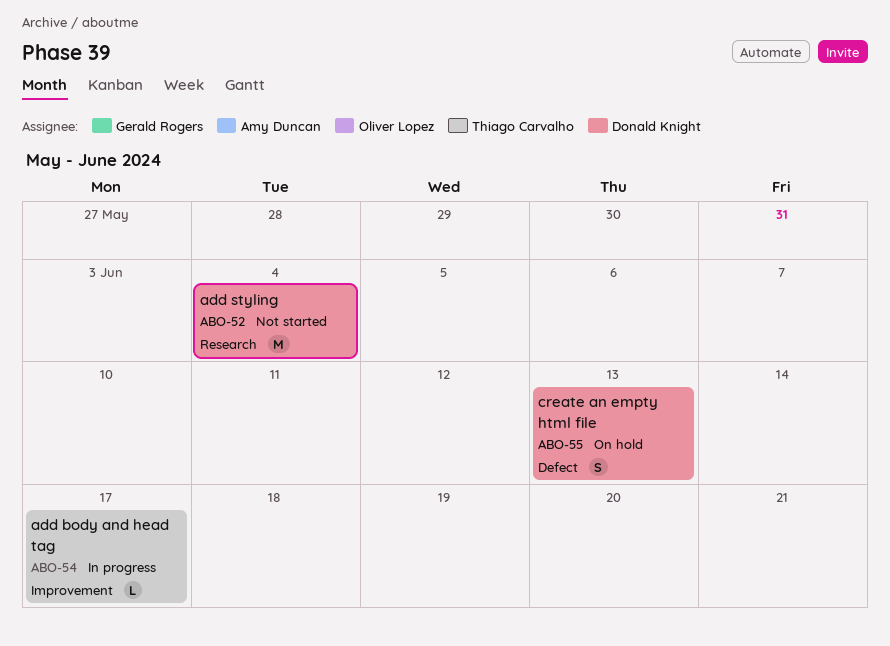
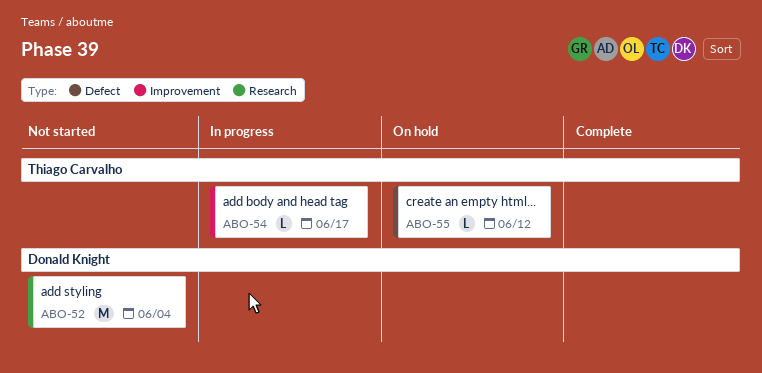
ABO-55, owner: Donald Knight -> Thiago Carvalho
ABO-55, estimate: S -> L
ABO-55, due: Jun 13 -> Jun 12

